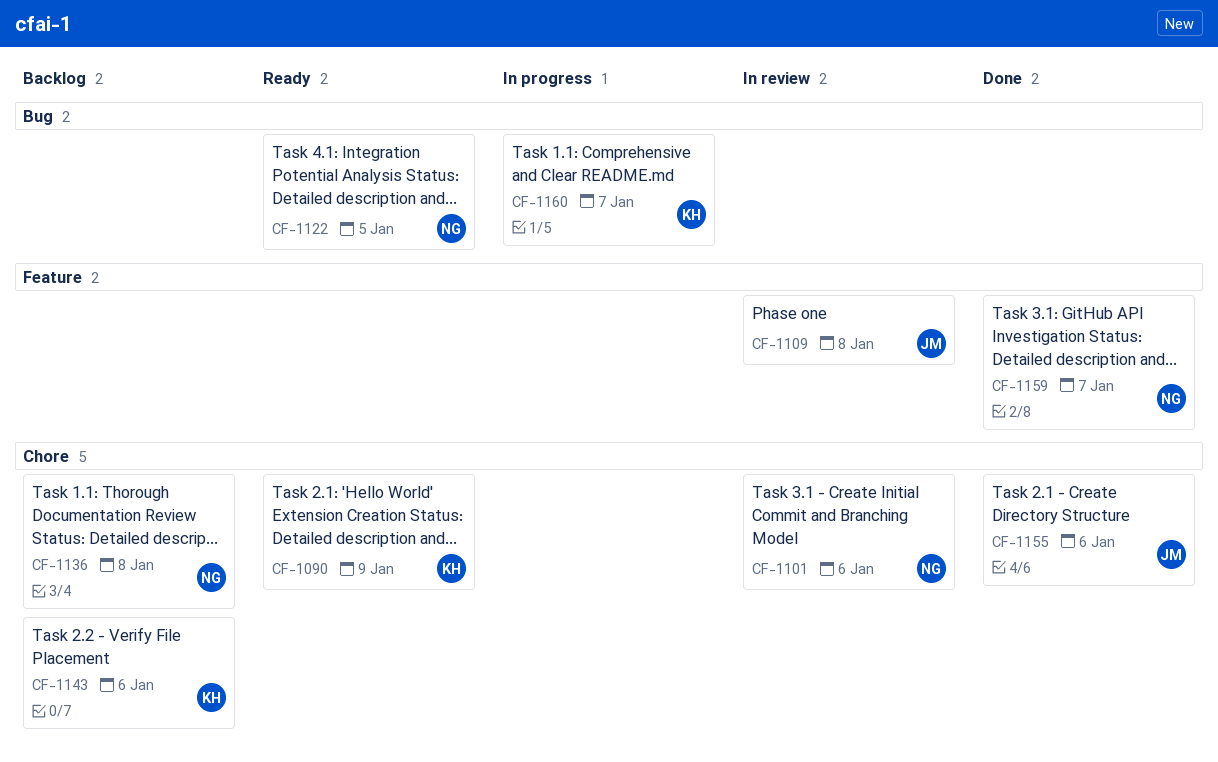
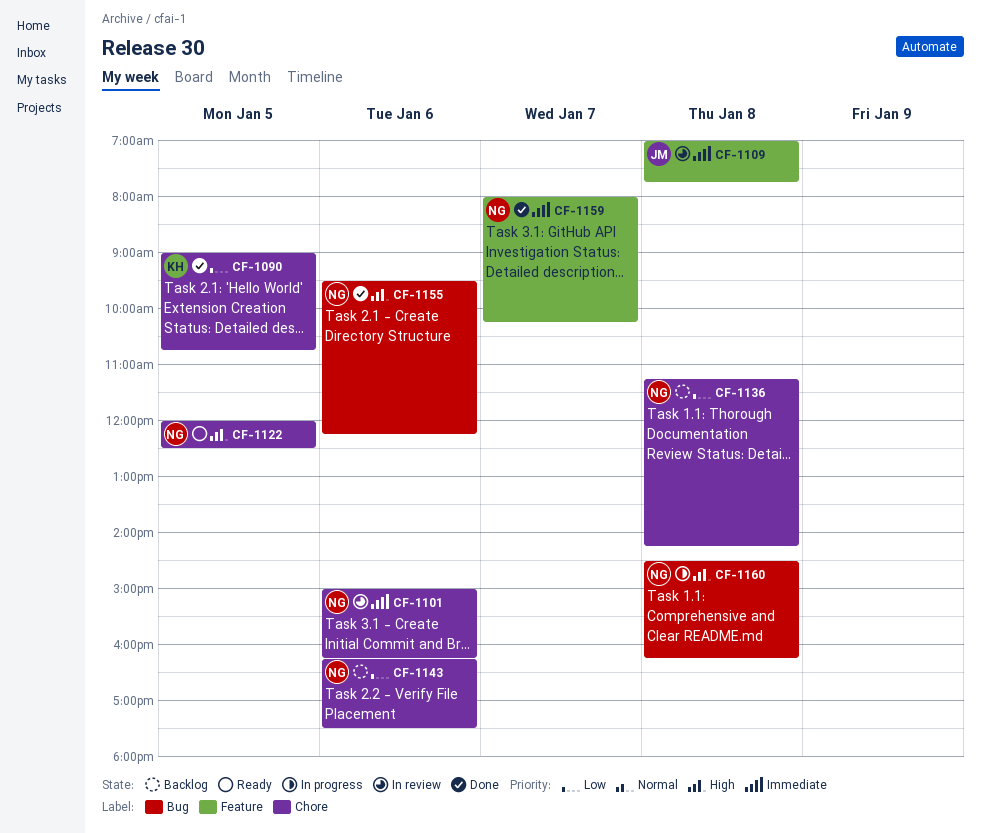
CF-1090, status: Ready -> Done
CF-1090, day: Jan 9 -> Jan 5
CF-1122, label: Bug -> Chore
CF-1143, owner: KH -> NG
CF-1155, owner: JM -> NG
CF-1155, label: Chore -> Bug
CF-1160, owner: KH -> NG
CF-1160, day: Jan 7 -> Jan 8

